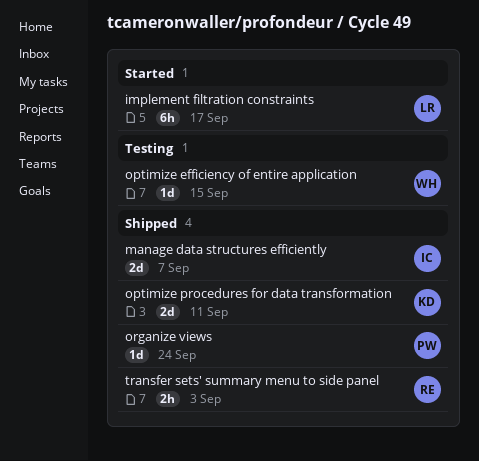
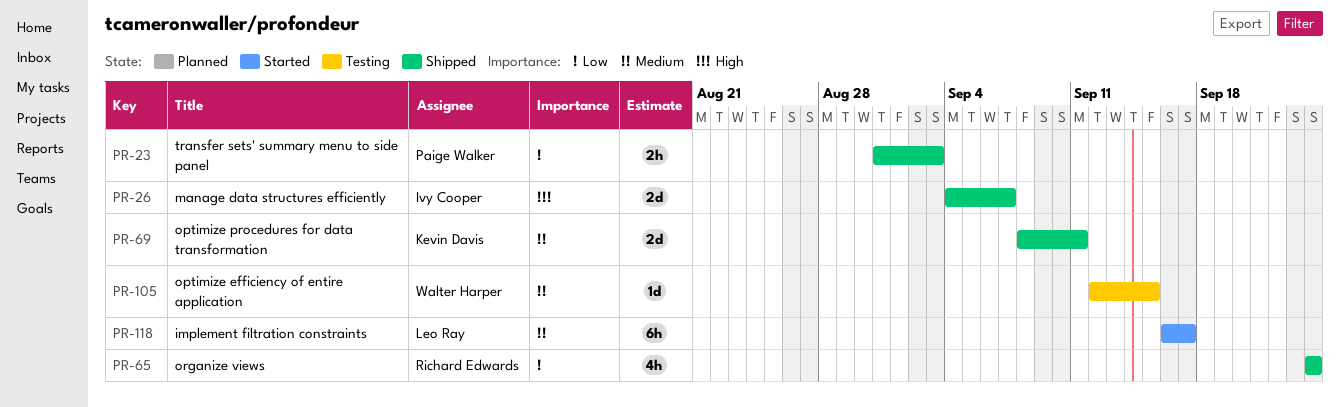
organize views, owner: Paige Walker -> Richard Edwards
organize views, estimate: 1d -> 4h
transfer sets' summary menu to side panel, owner: Richard Edwards -> Paige Walker

